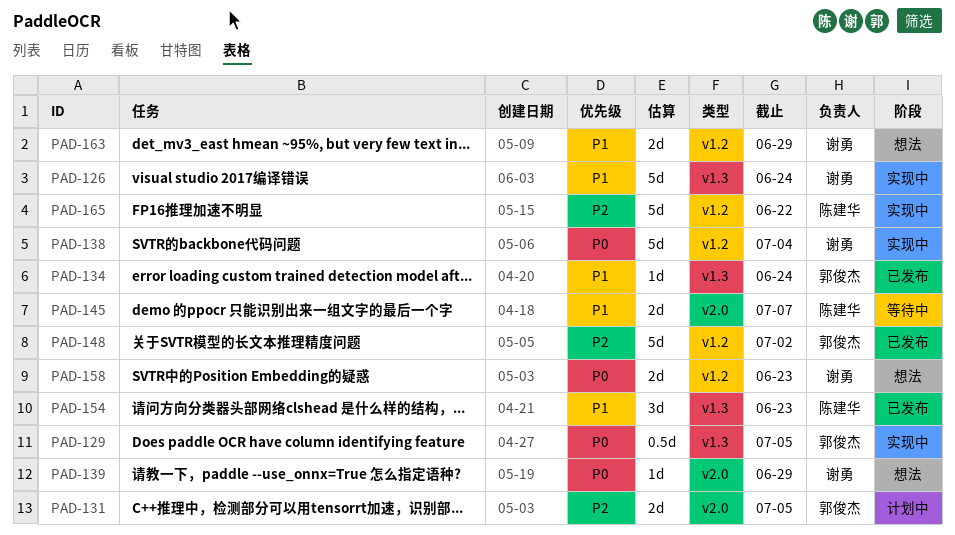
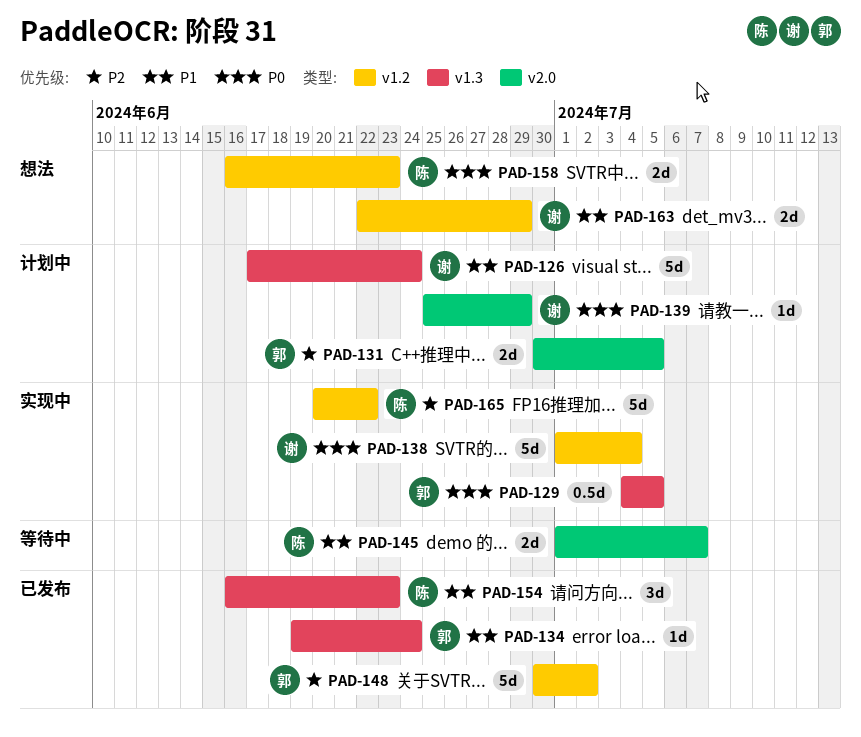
PAD-126, status: 实现中 -> 计划中
PAD-139, status: 想法 -> 计划中
PAD-158, owner: 谢勇 -> 陈建华

